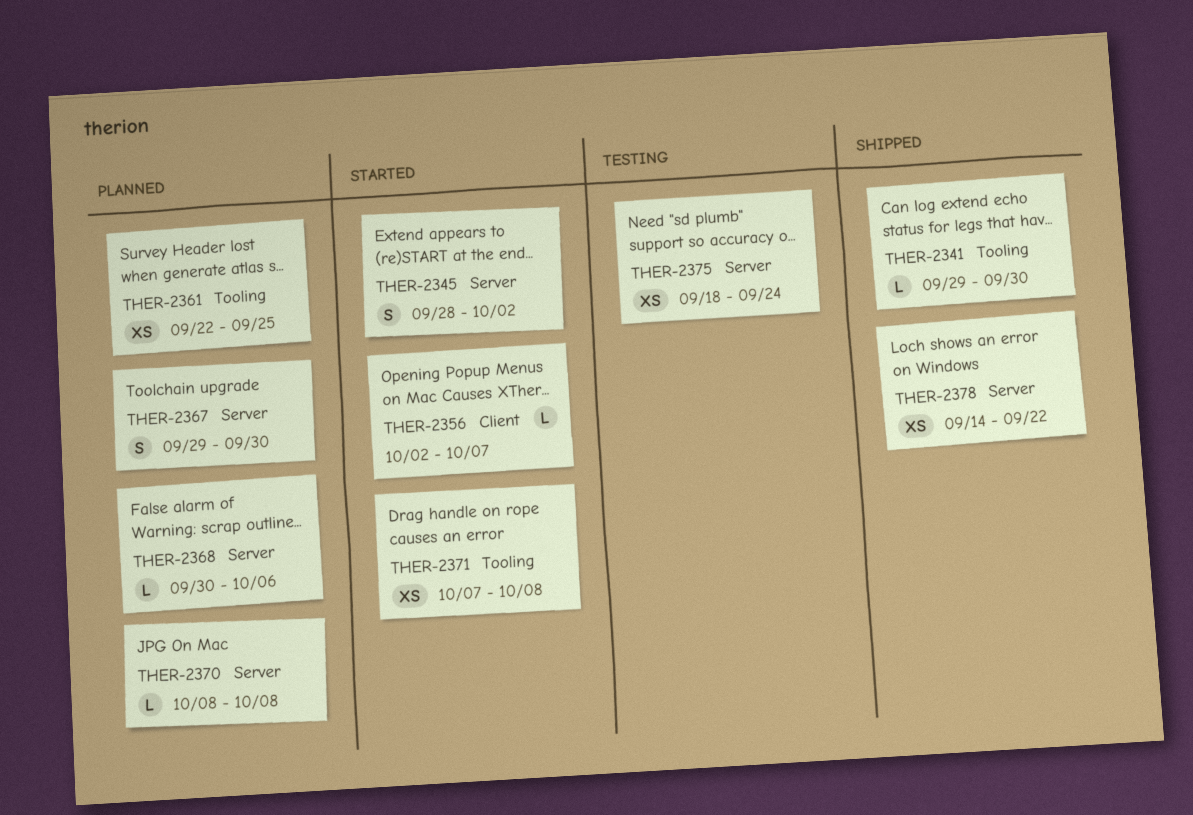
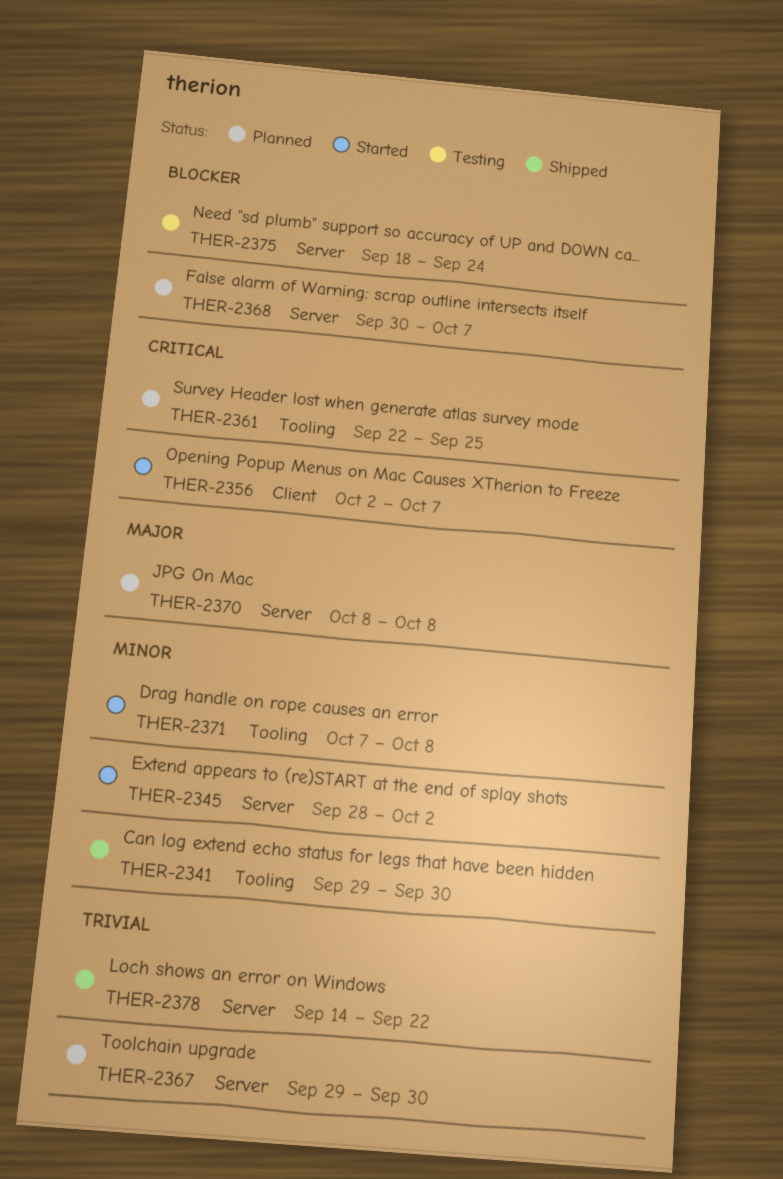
THER-2368, due: Oct 6 -> Oct 7

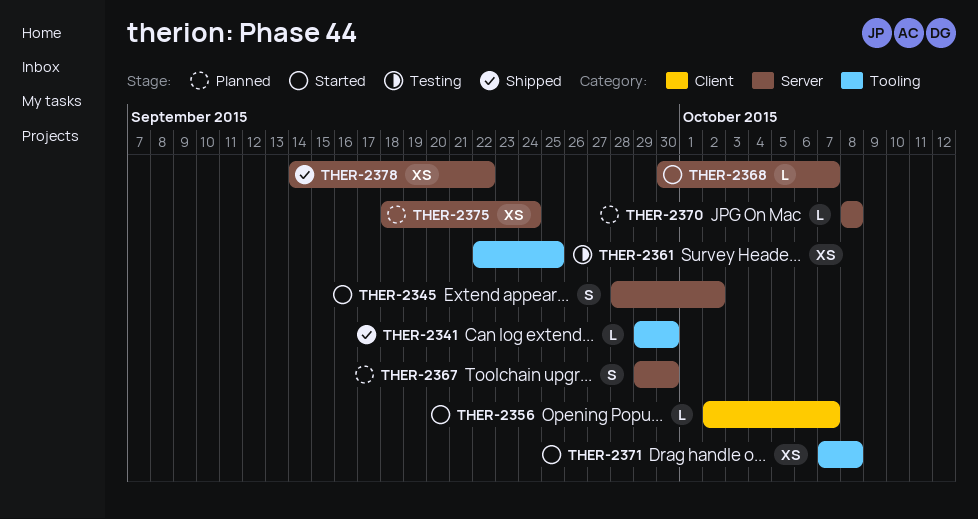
THER-2361, status: Planned -> Testing
THER-2368, status: Planned -> Started
THER-2375, status: Testing -> Planned

